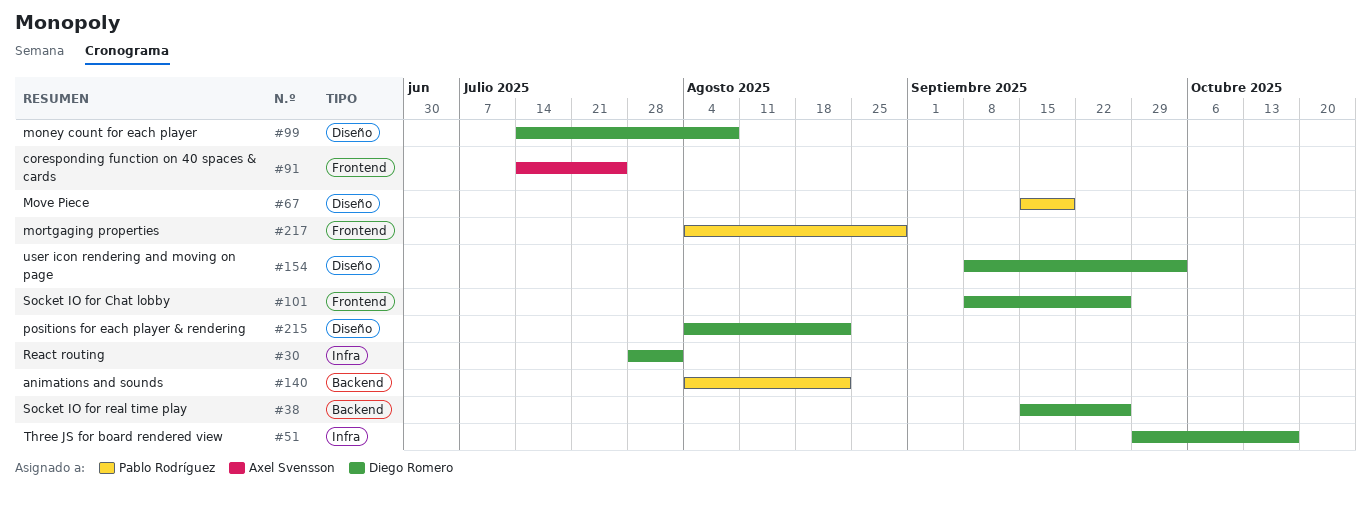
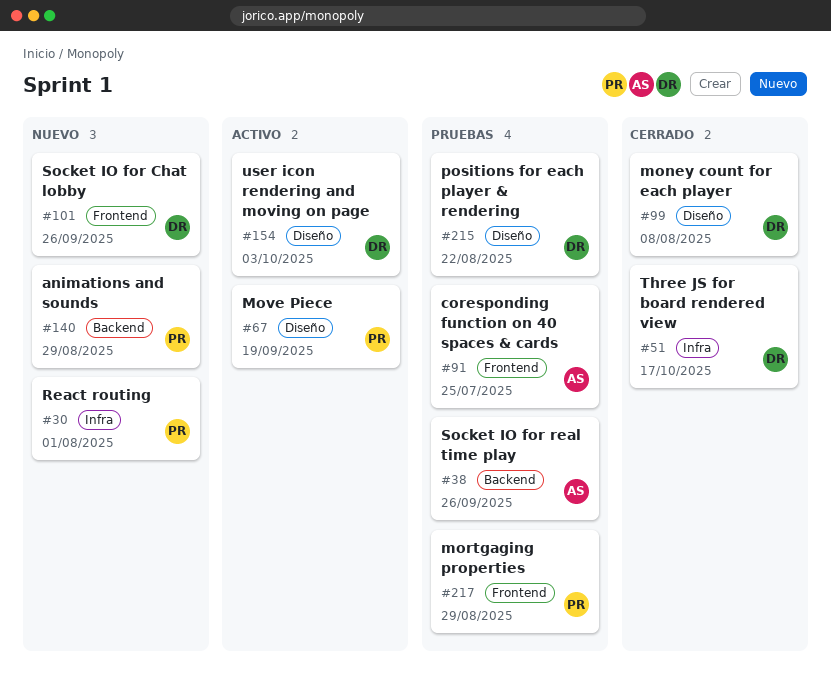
#30, owner: Diego Romero -> Pablo Rodríguez
#38, owner: Diego Romero -> Axel Svensson
#140, due: Aug 22 -> Aug 29

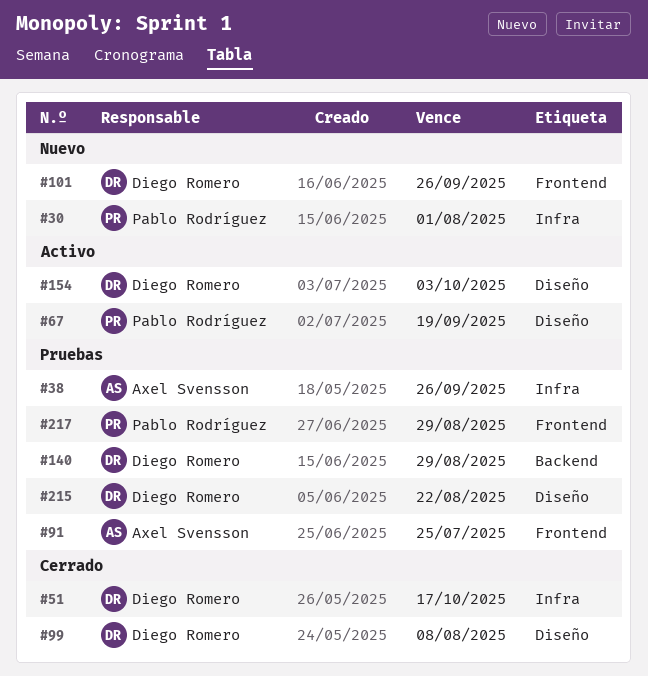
#38, label: Backend -> Infra
#140, status: Nuevo -> Pruebas
#140, owner: Pablo Rodríguez -> Diego Romero

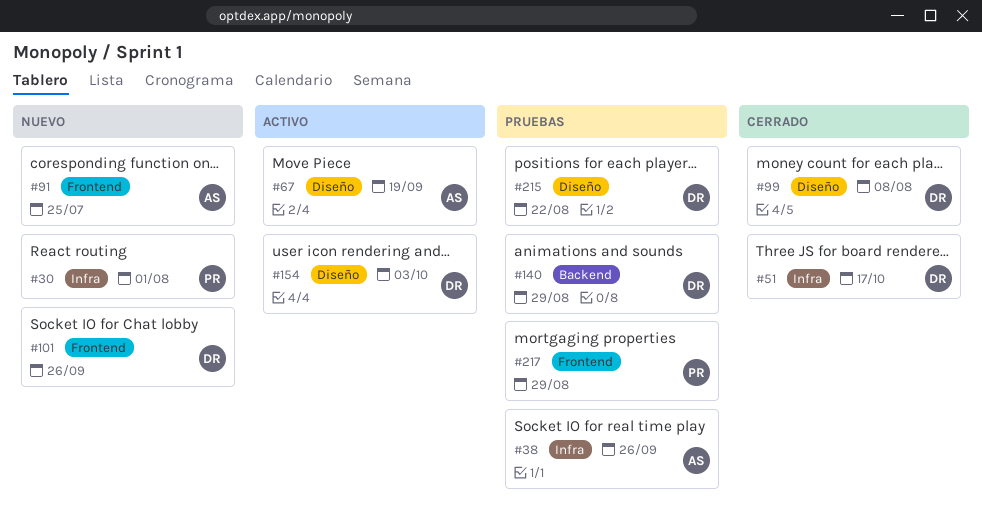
#67, owner: Pablo Rodríguez -> Axel Svensson
#91, status: Pruebas -> Nuevo

